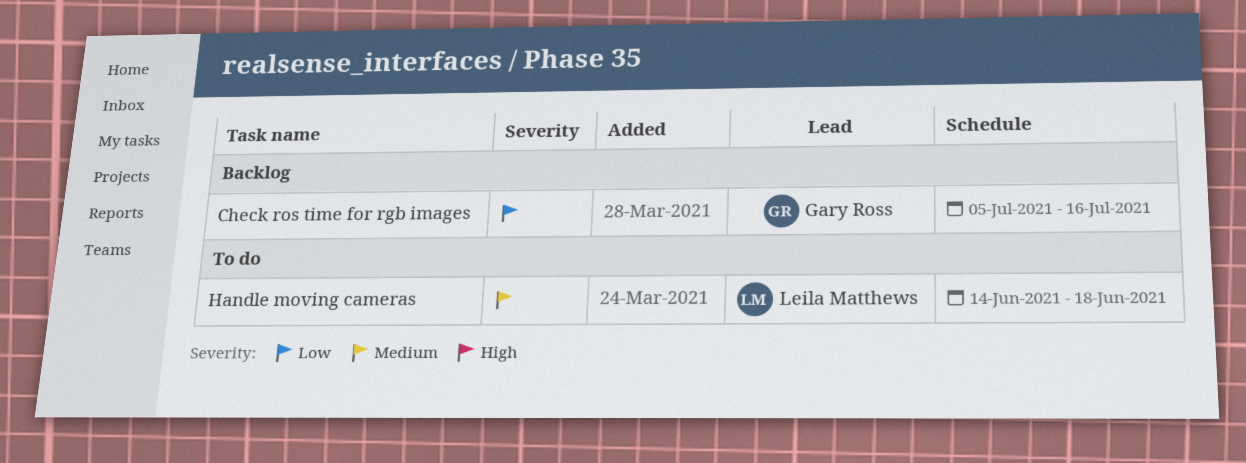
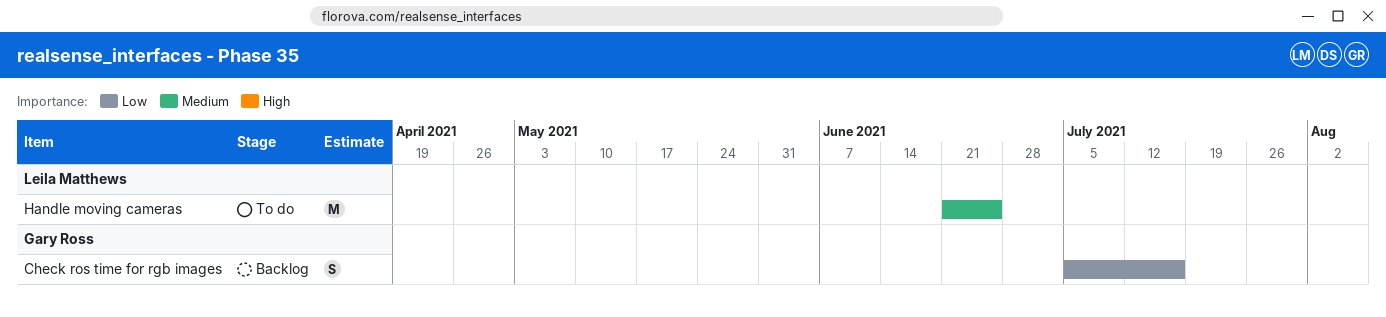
Handle moving cameras, start: Jun 14 -> Jun 21
Handle moving cameras, due: Jun 18 -> Jun 25

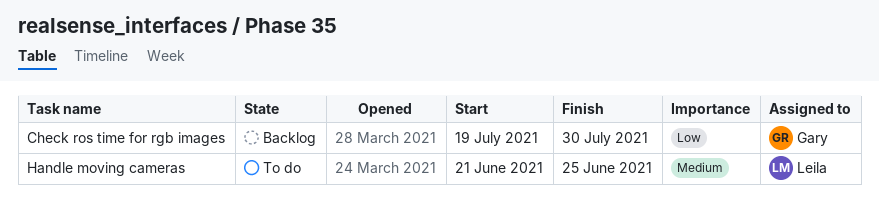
Check ros time for rgb images, start: Jul 5 -> Jul 19
Check ros time for rgb images, due: Jul 16 -> Jul 30

